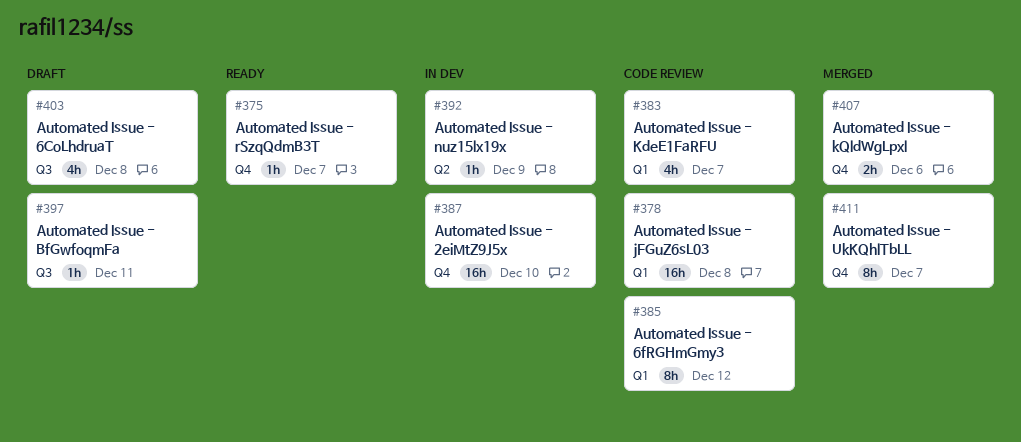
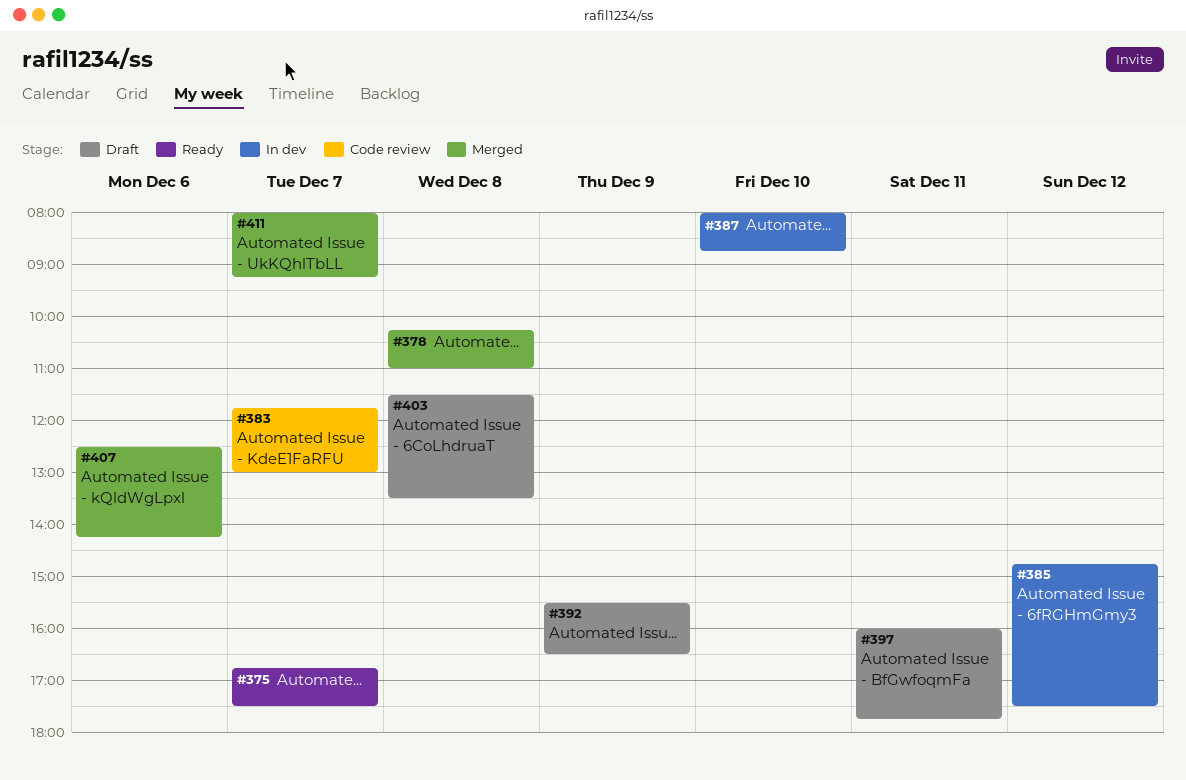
#378, status: Code review -> Merged
#385, status: Code review -> In dev
#392, status: In dev -> Draft

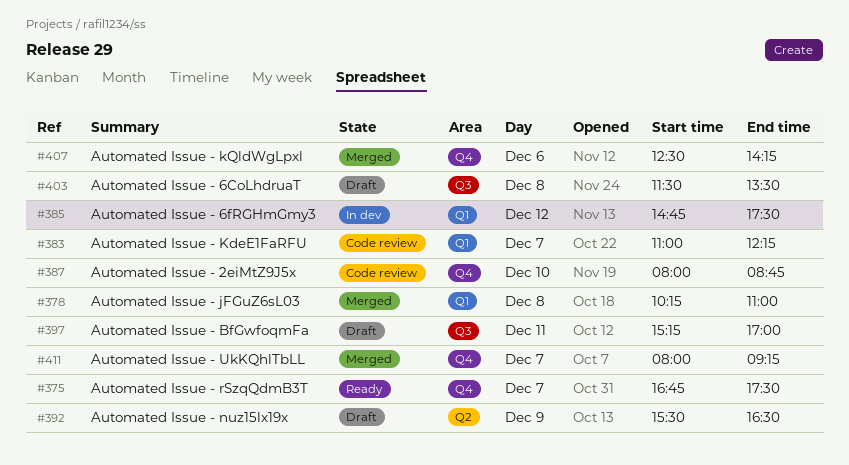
#383, begins: 11:45 -> 11:00
#383, ends: 13:00 -> 12:15
#387, status: In dev -> Code review
#397, begins: 16:00 -> 15:15
#397, ends: 17:45 -> 17:00

